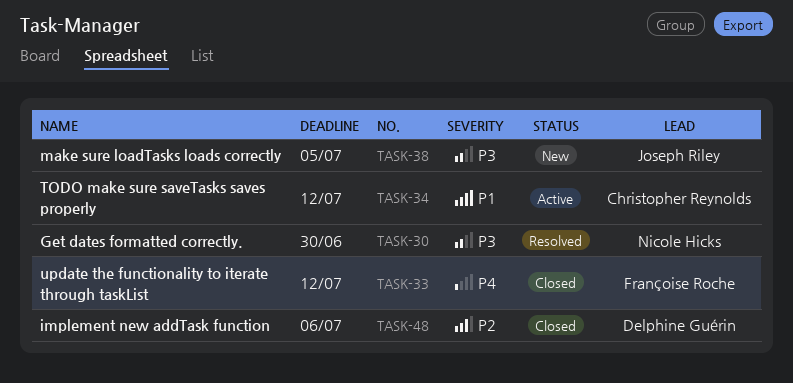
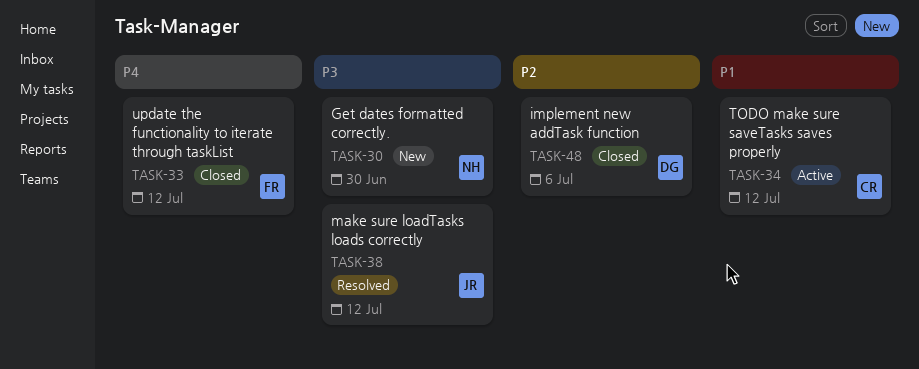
TASK-30, status: Resolved -> New
TASK-38, status: New -> Resolved
TASK-38, due: Jul 5 -> Jul 12

